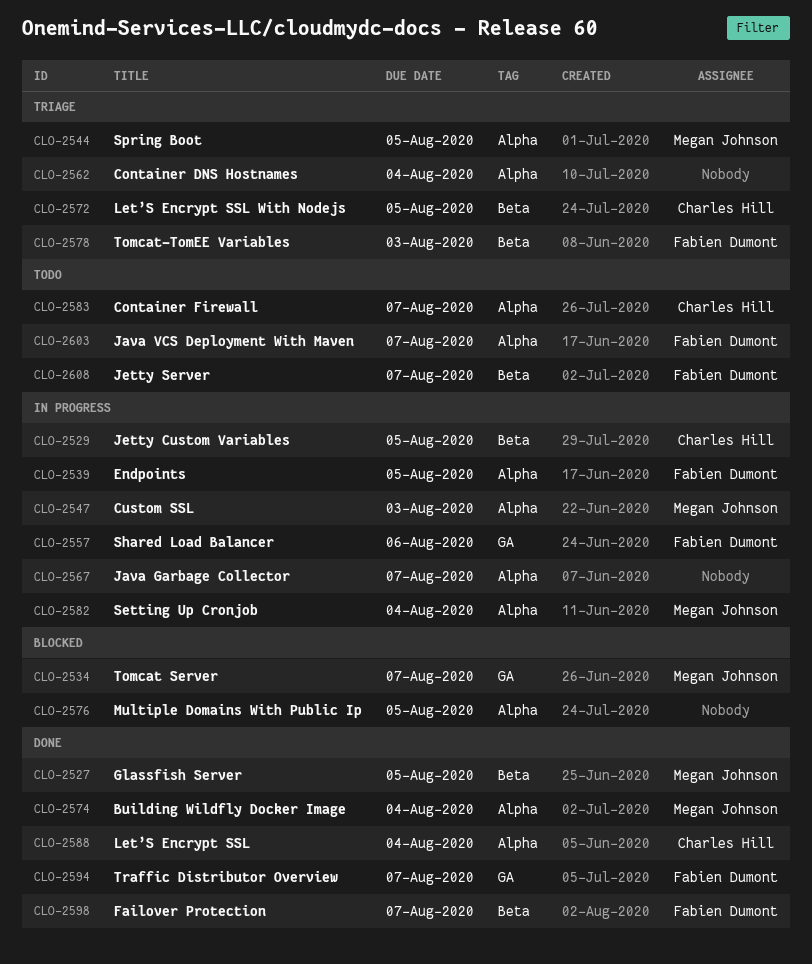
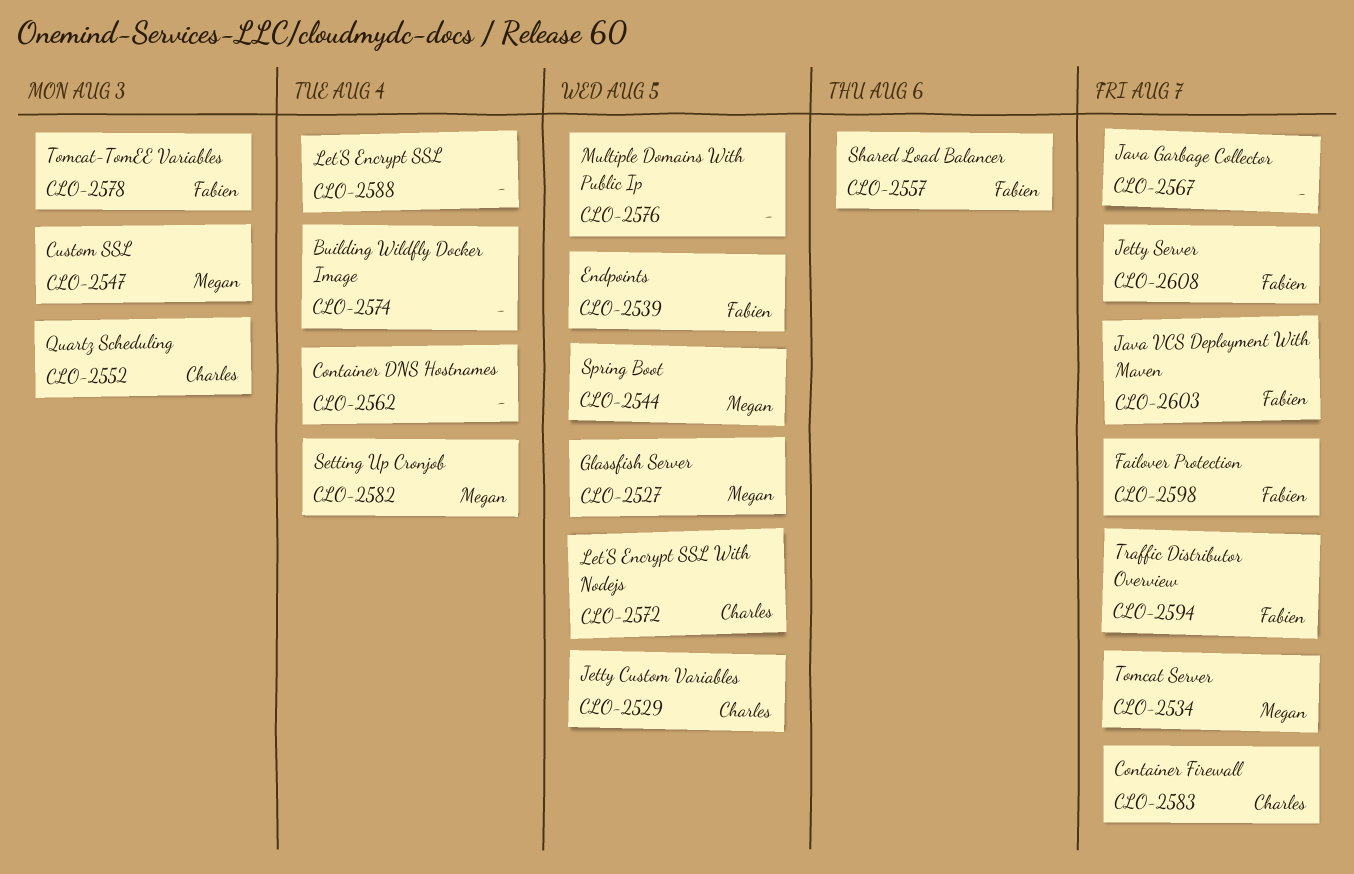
CLO-2552: none -> present
CLO-2574, owner: Megan Johnson -> none
CLO-2588, owner: Charles Hill -> none

